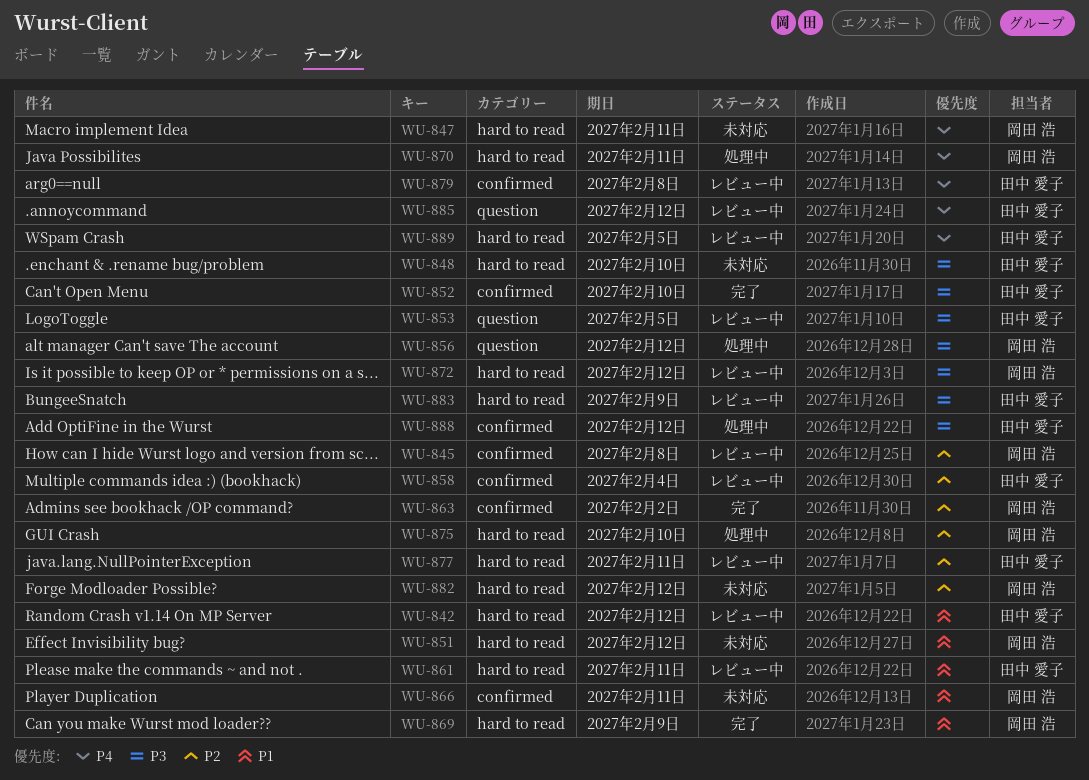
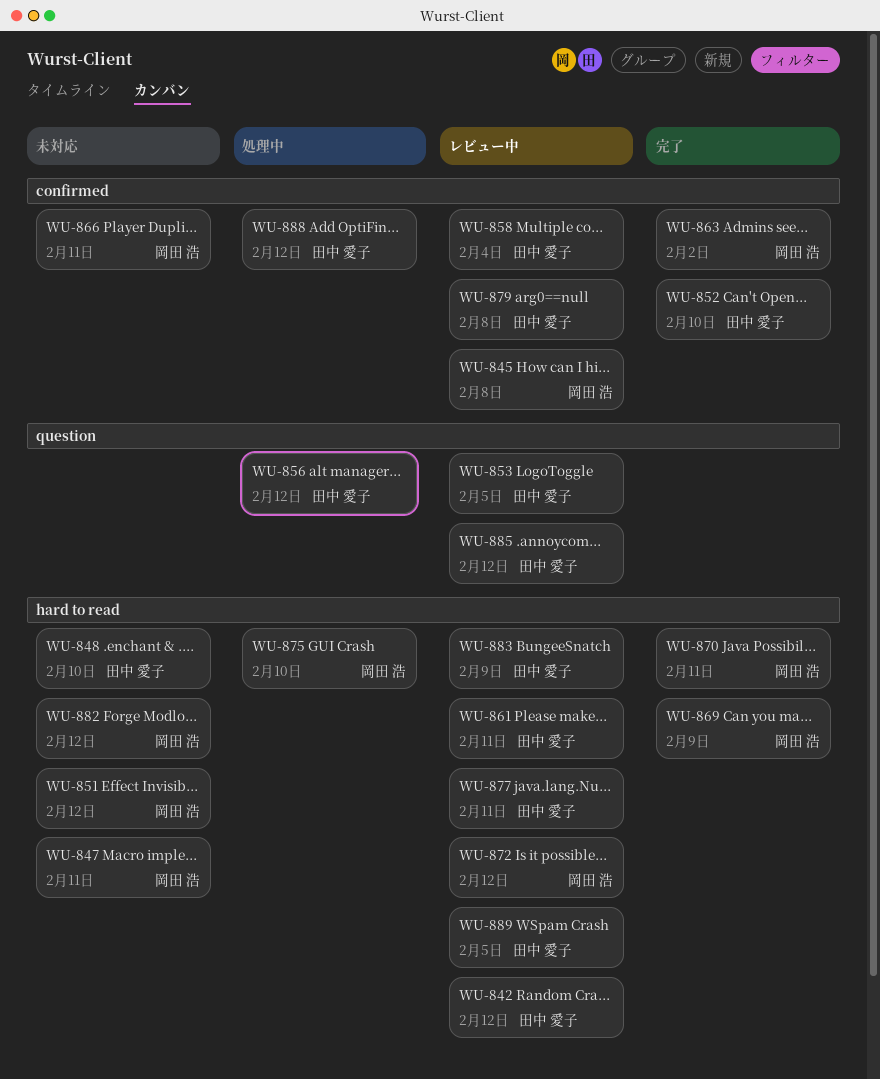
WU-856, owner: 岡田 浩 -> 田中 愛子
WU-870, status: 処理中 -> 完了

